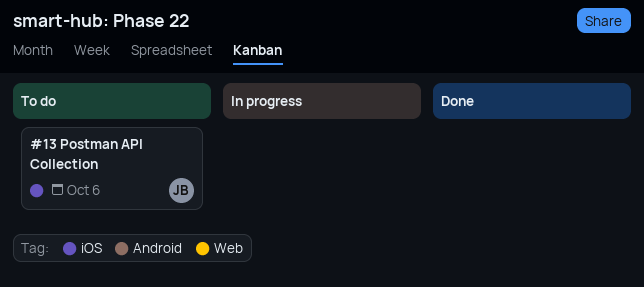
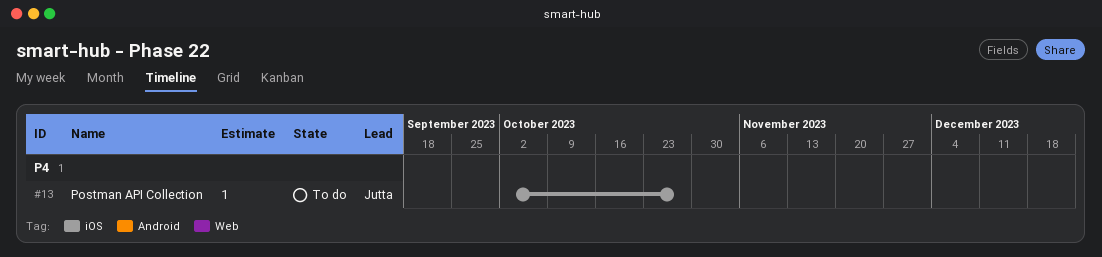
#13, due: Oct 6 -> Oct 27

